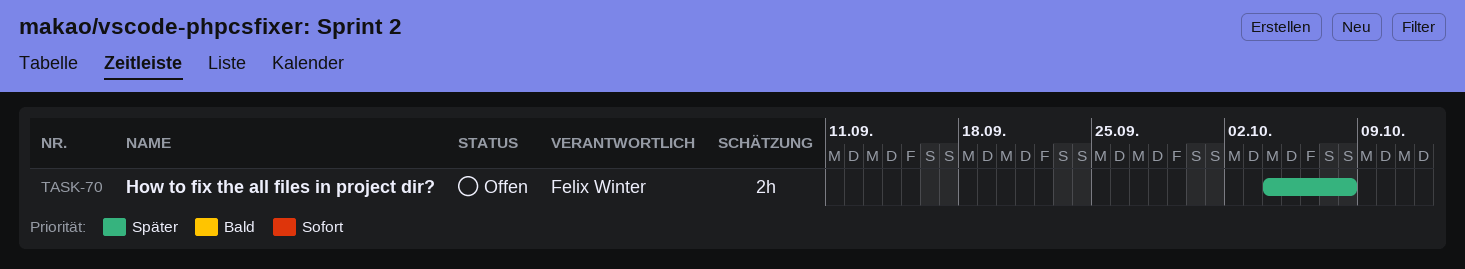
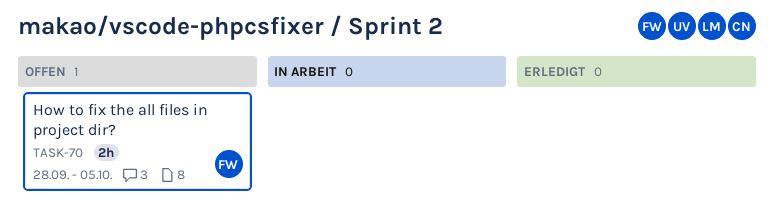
TASK-70, start: Oct 4 -> Sep 28
TASK-70, due: Oct 8 -> Oct 5

